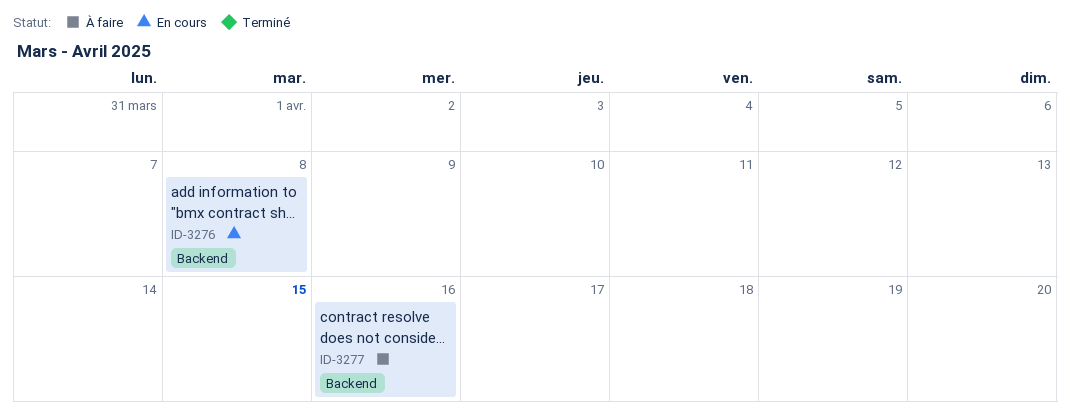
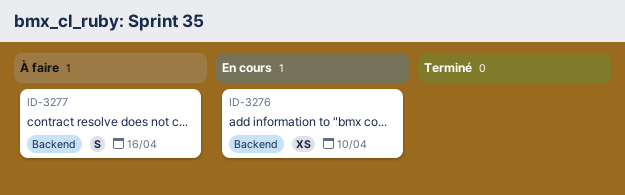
ID-3276, due: Apr 8 -> Apr 10

